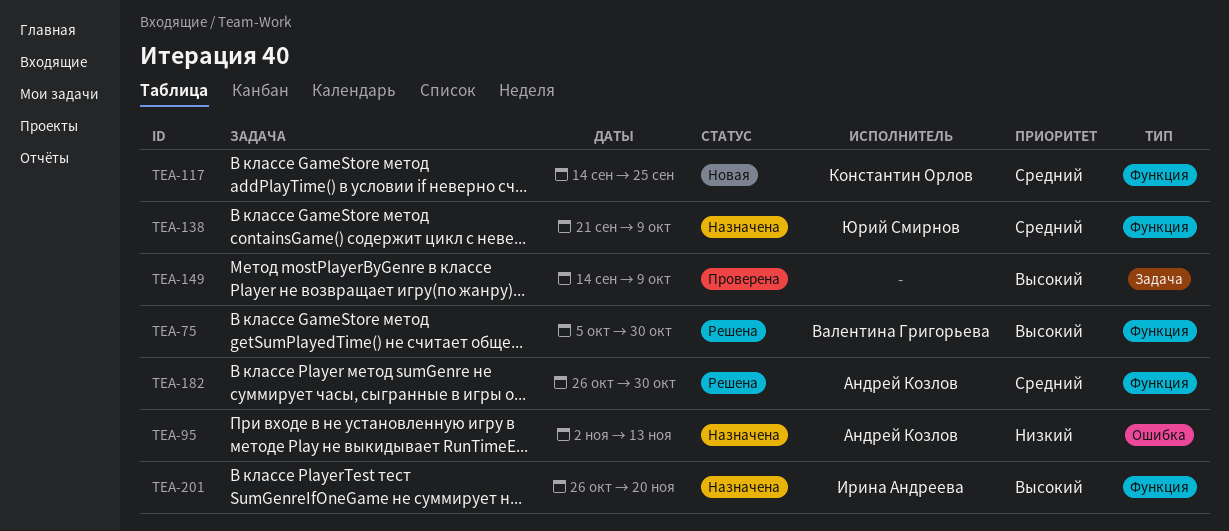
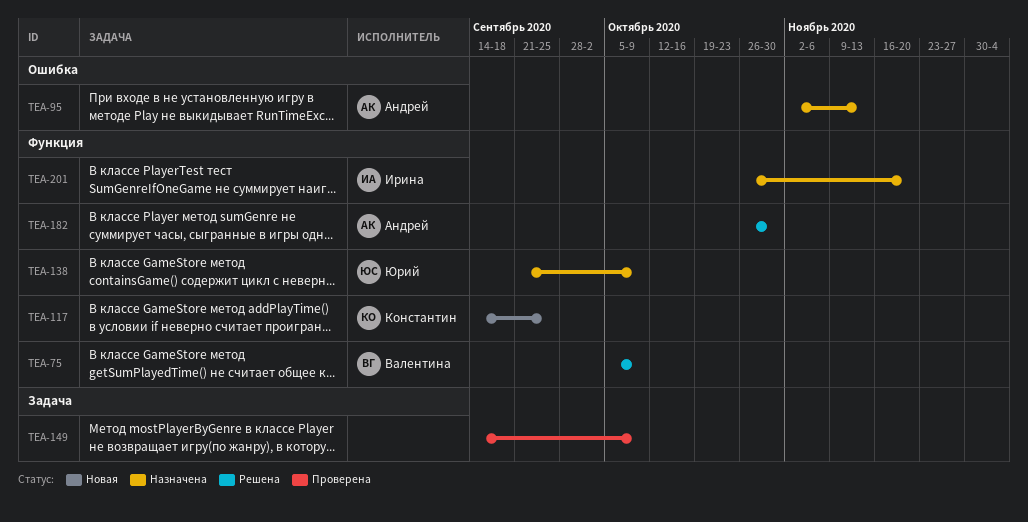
TEA-75, due: Oct 30 -> Oct 9

